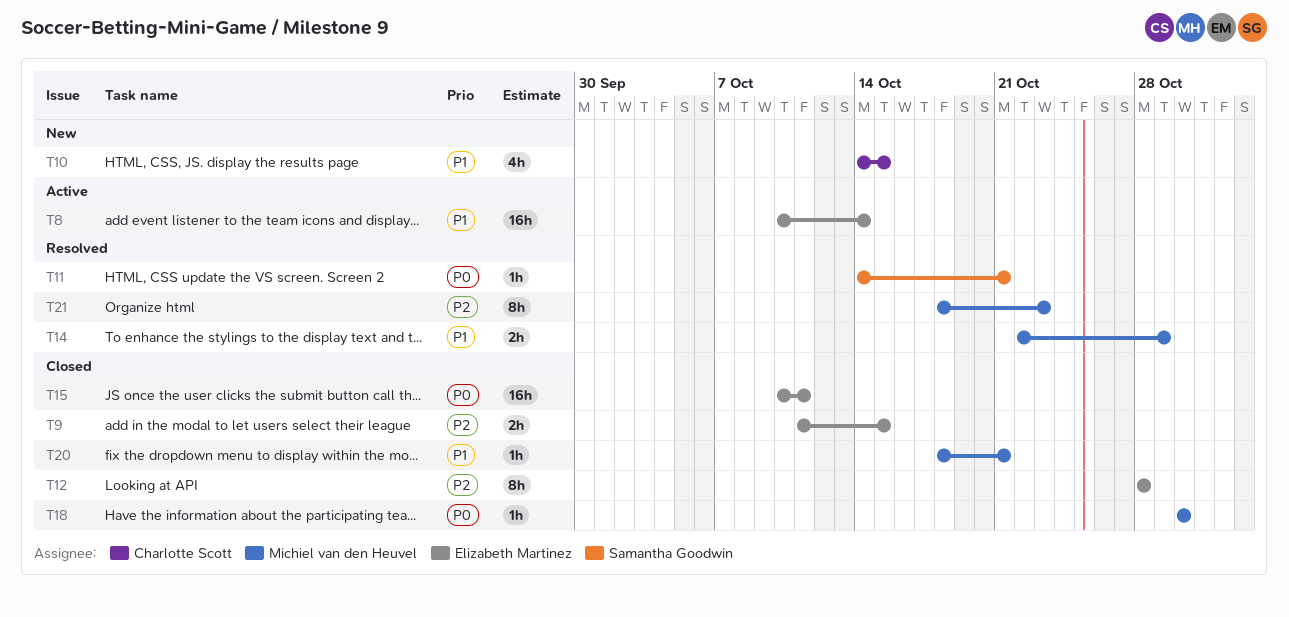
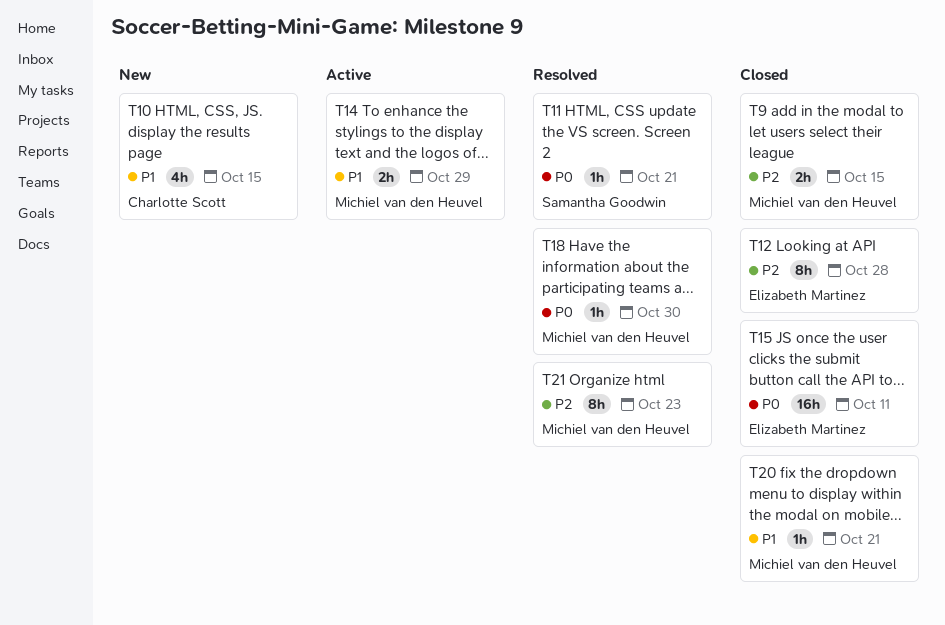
T8: present -> none
T9, owner: Elizabeth Martinez -> Michiel van den Heuvel
T14, status: Resolved -> Active
T18, status: Closed -> Resolved

